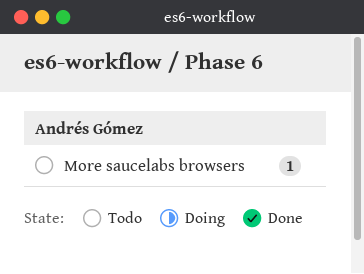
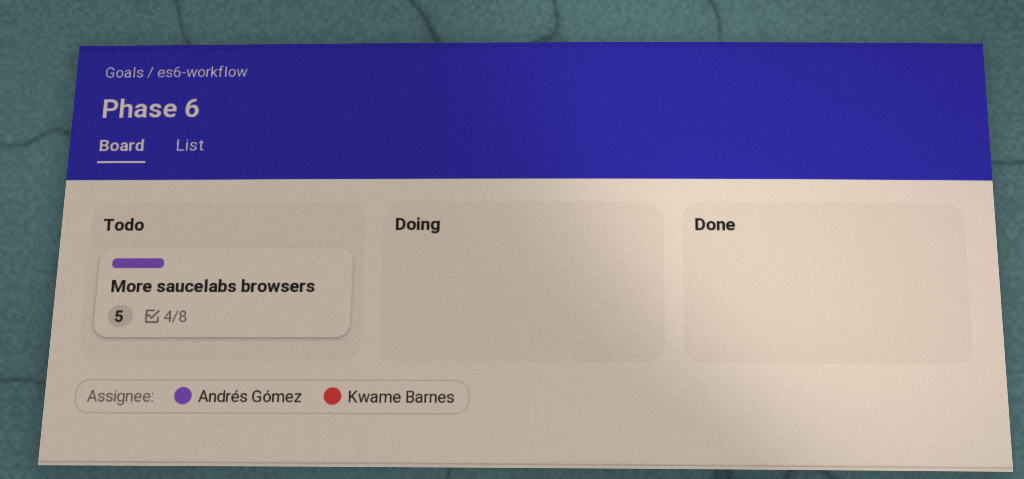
More saucelabs browsers, estimate: 1 -> 5

